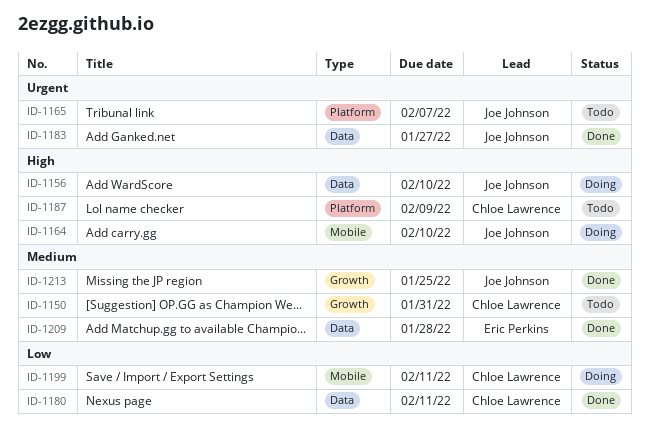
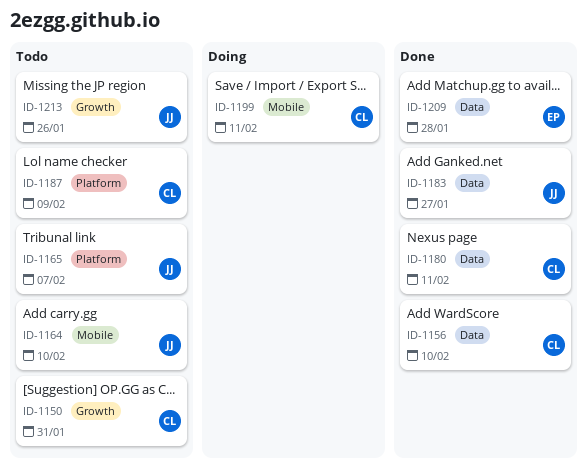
ID-1156, status: Doing -> Done
ID-1156, owner: Joe Johnson -> Chloe Lawrence
ID-1164, status: Doing -> Todo
ID-1213, status: Done -> Todo
ID-1213, due: Jan 25 -> Jan 26

